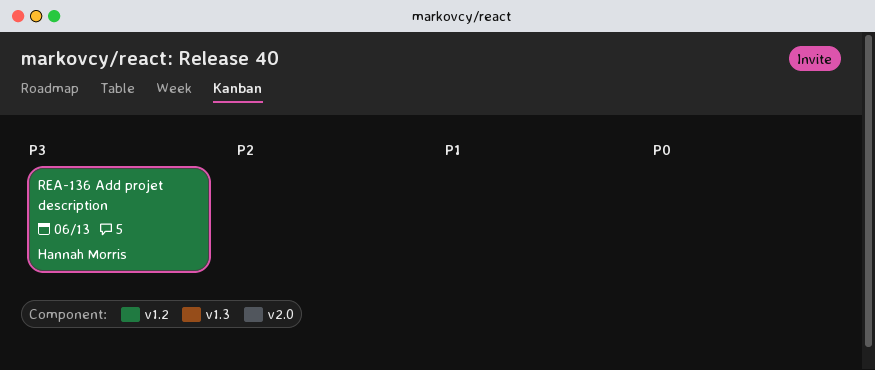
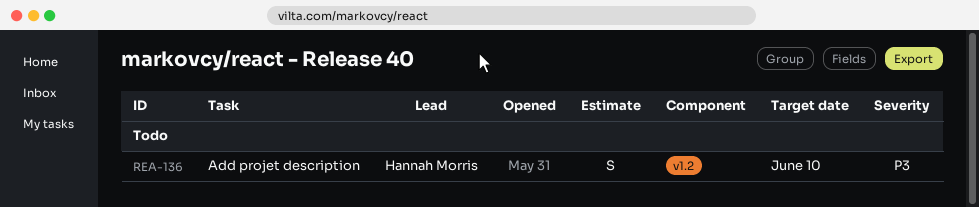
REA-136, due: Jun 13 -> Jun 10

